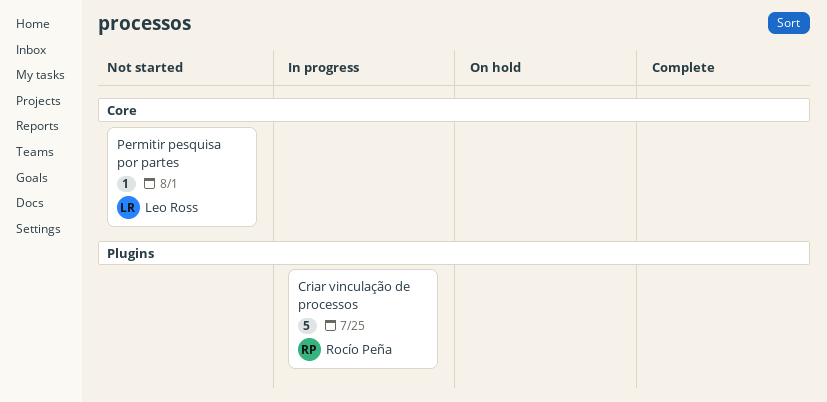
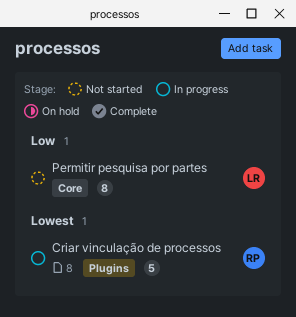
Permitir pesquisa por partes, estimate: 1 -> 8

